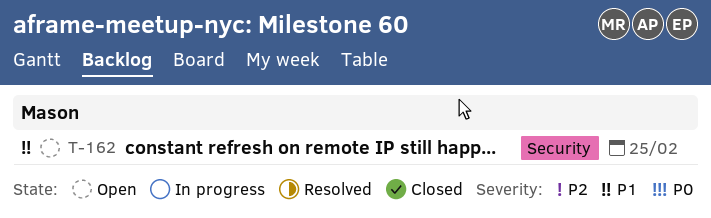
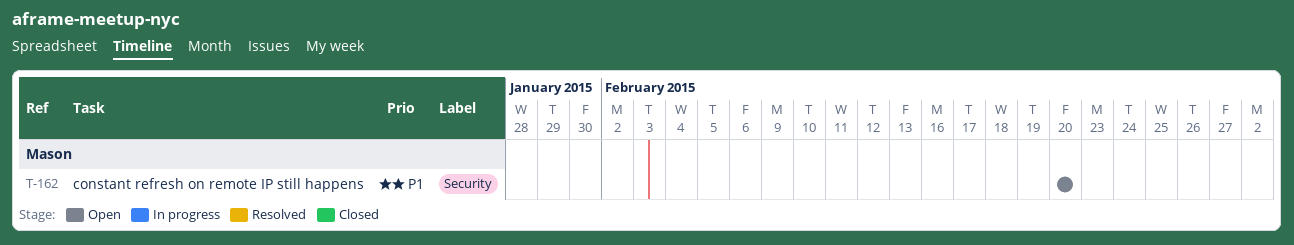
T-162, due: Feb 25 -> Feb 20

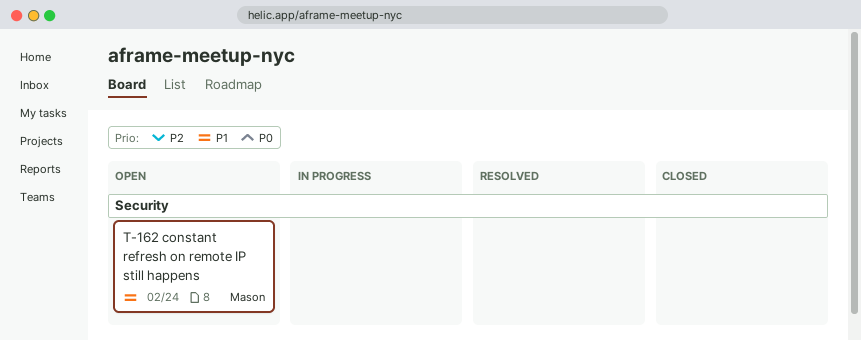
T-162, due: Feb 20 -> Feb 24

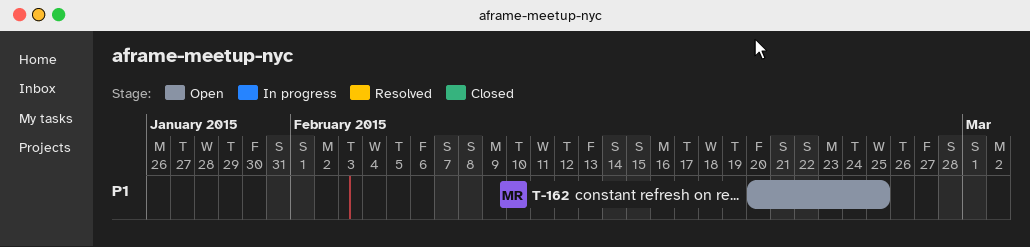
T-162, due: Feb 24 -> Feb 25

